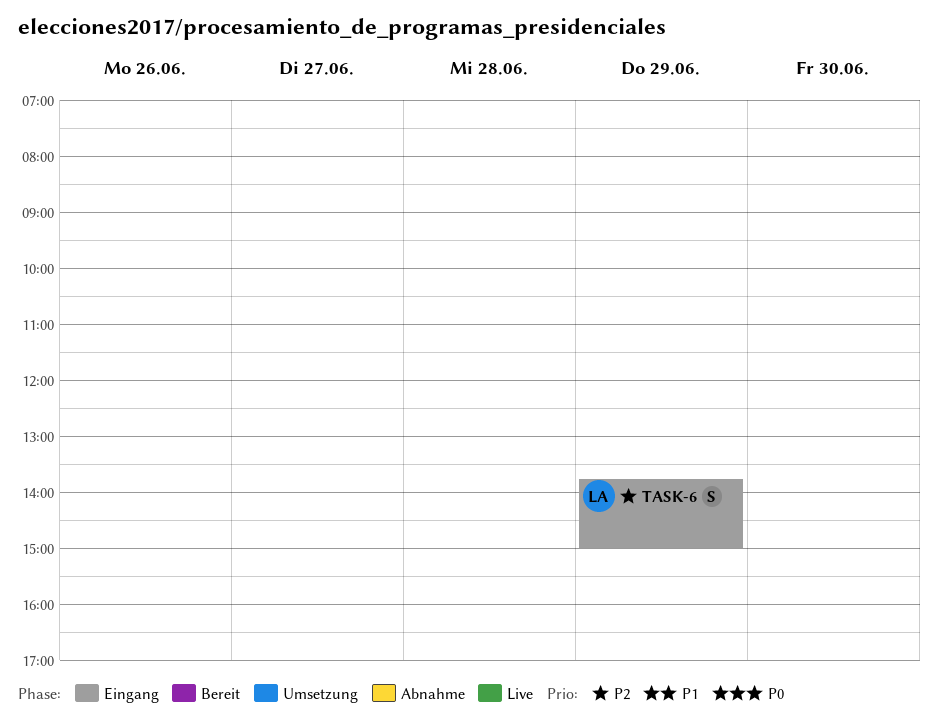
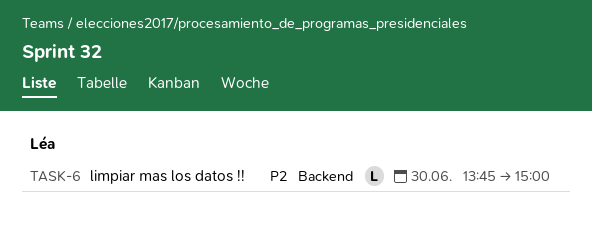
TASK-6, estimate: S -> L
TASK-6, day: Jun 29 -> Jun 30

